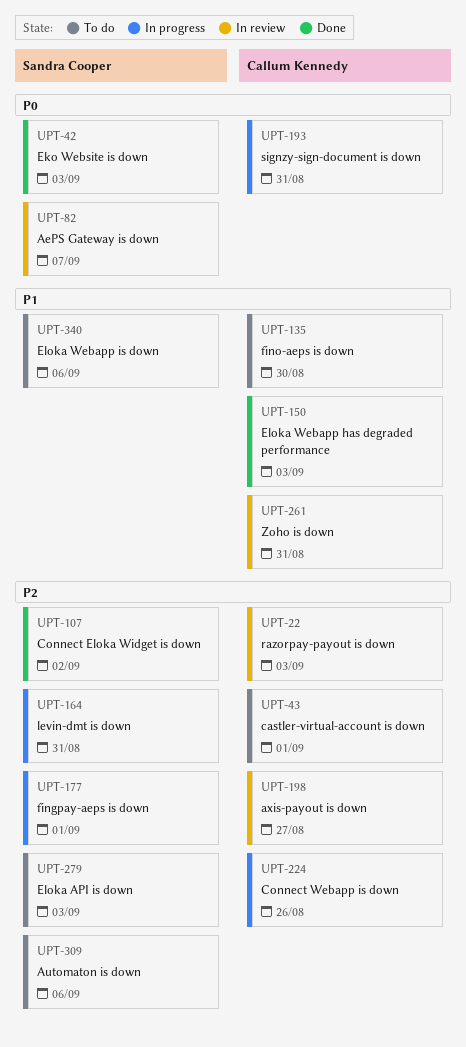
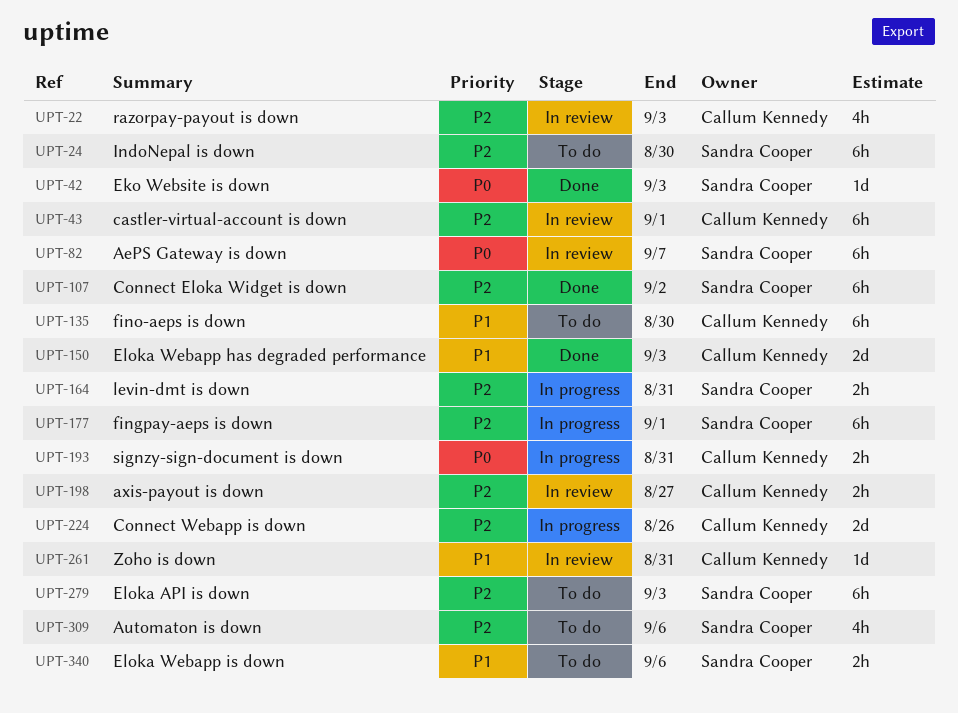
UPT-24: none -> present
UPT-43, status: To do -> In review

